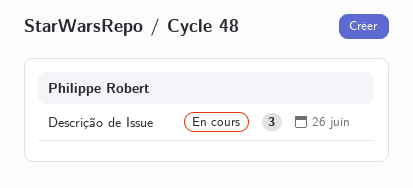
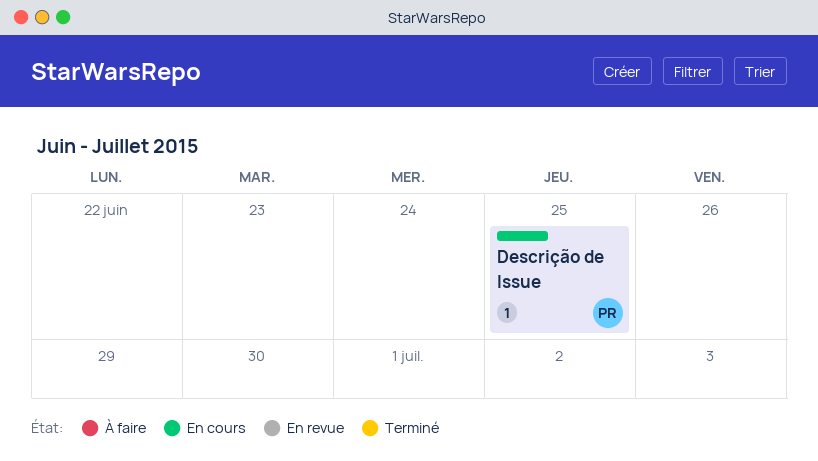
Descrição de Issue, estimate: 3 -> 1
Descrição de Issue, due: Jun 26 -> Jun 25

